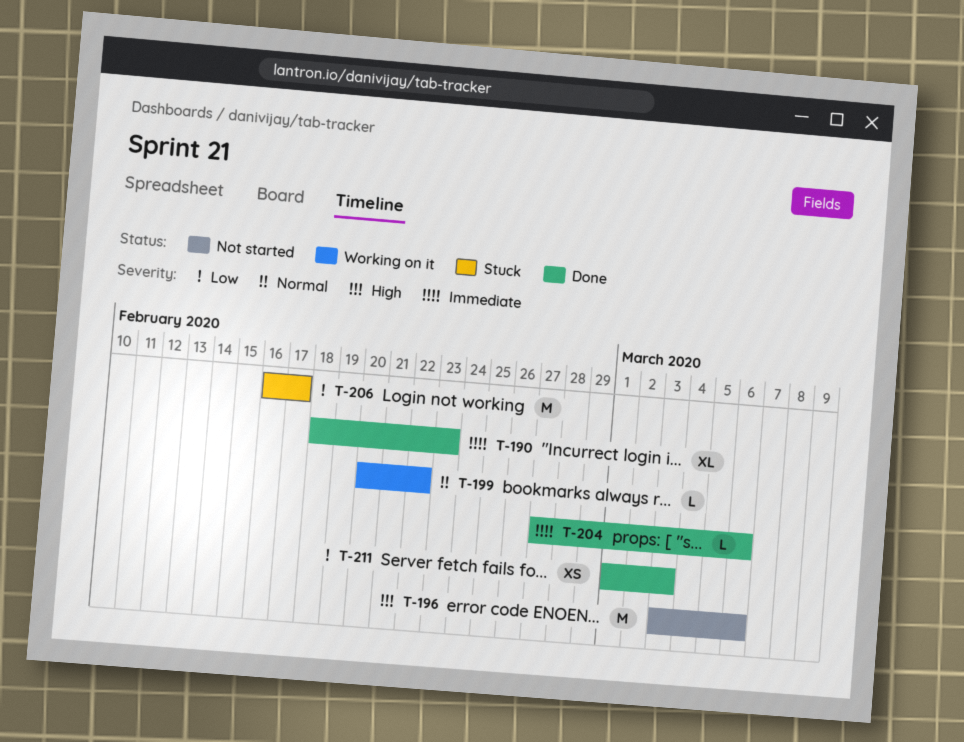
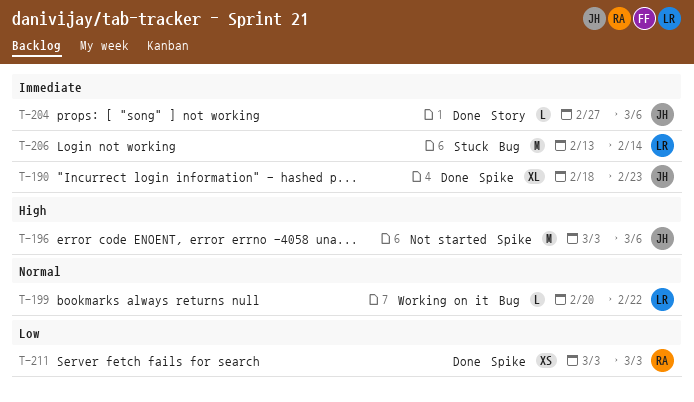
T-206, priority: Low -> Immediate
T-206, start: Feb 16 -> Feb 13
T-206, due: Feb 17 -> Feb 14
T-211, start: Mar 1 -> Mar 3

